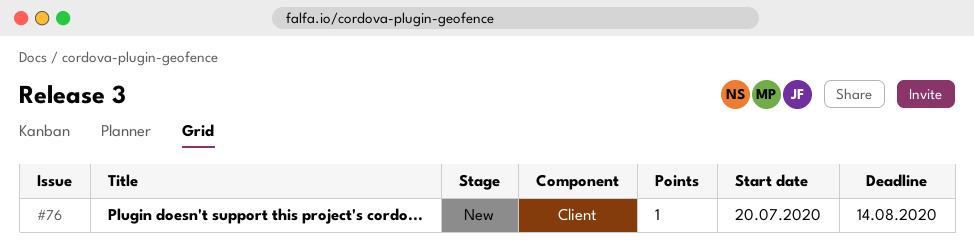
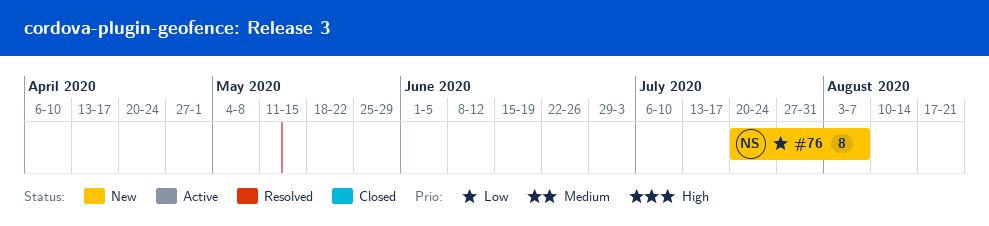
#76, estimate: 1 -> 8
#76, due: Aug 14 -> Aug 7

